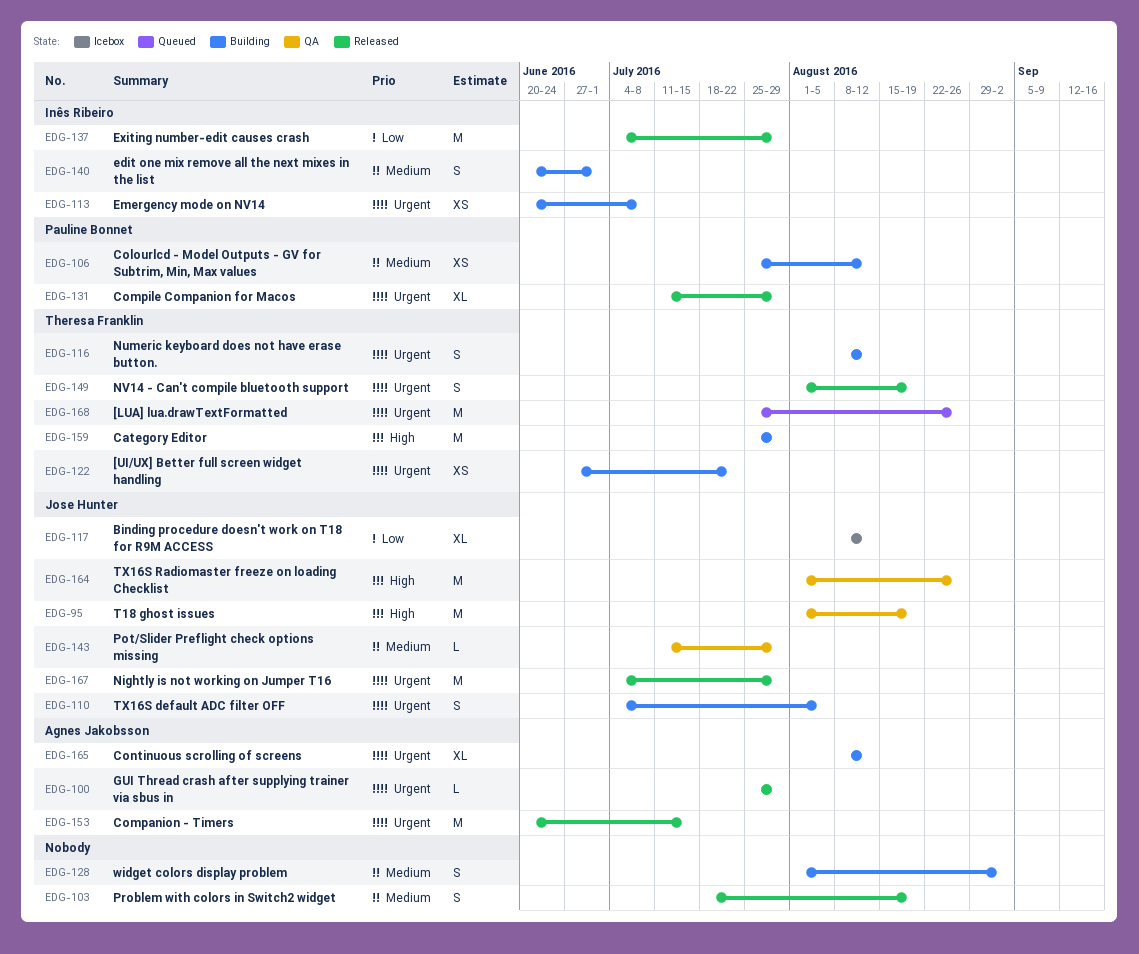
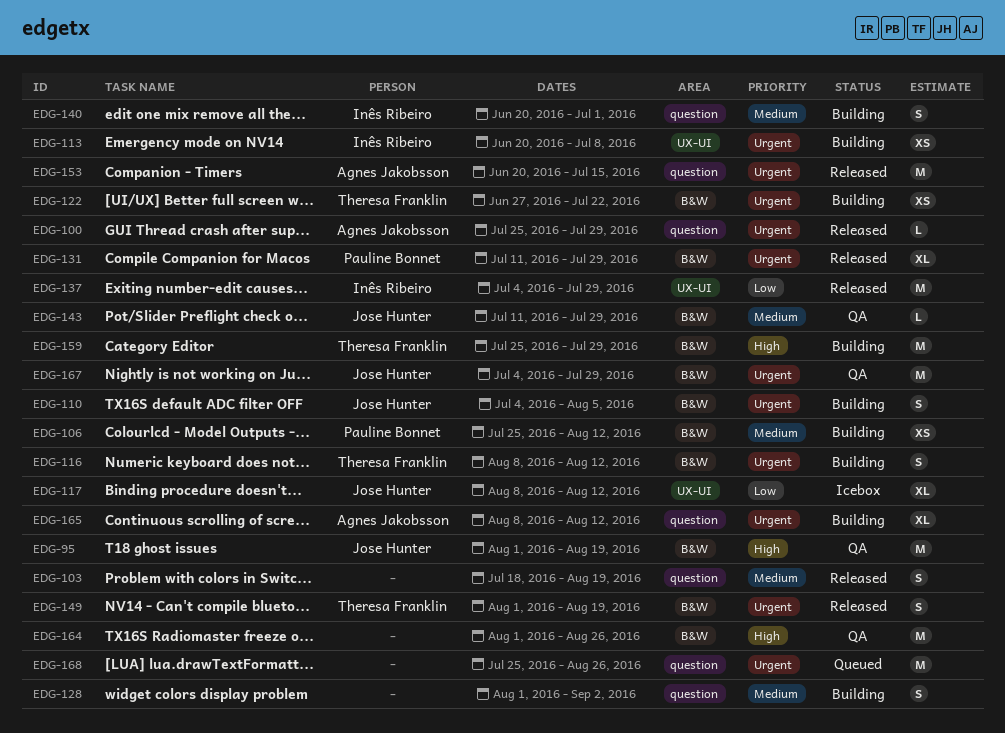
EDG-164, owner: Jose Hunter -> none
EDG-167, status: Released -> QA
EDG-168, owner: Theresa Franklin -> none

